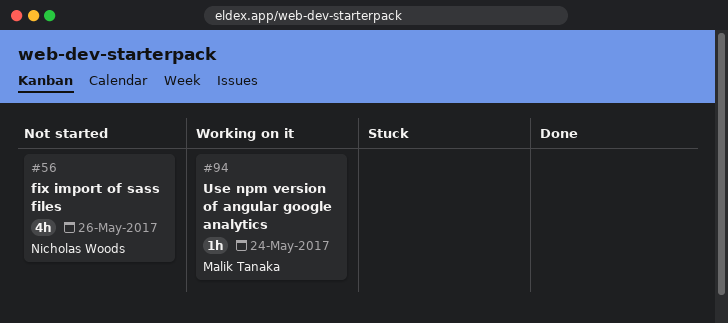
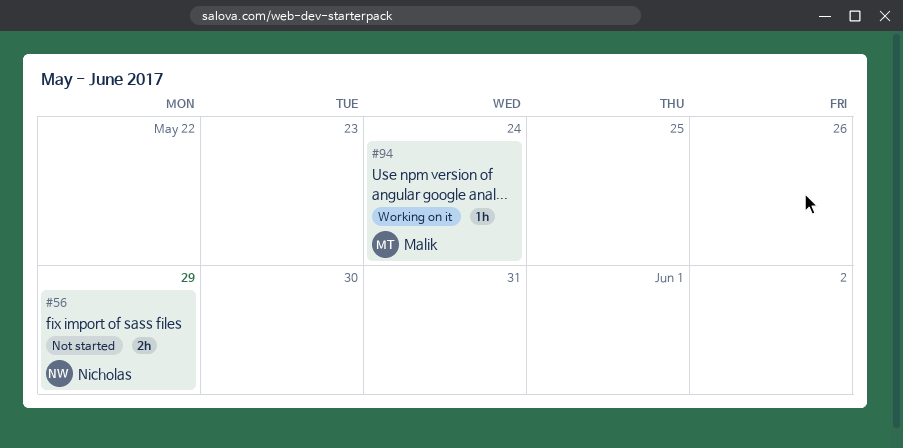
#56, estimate: 4h -> 2h
#56, due: May 26 -> May 29

